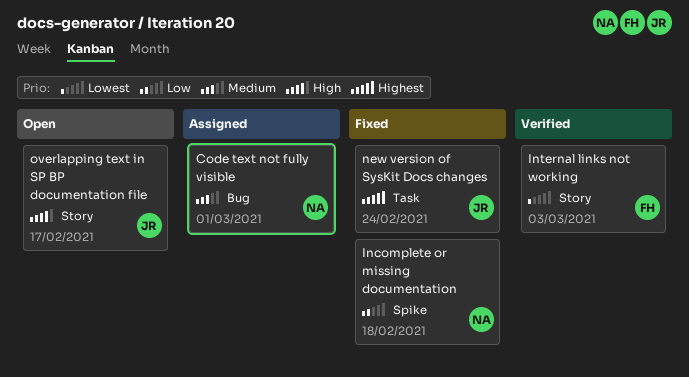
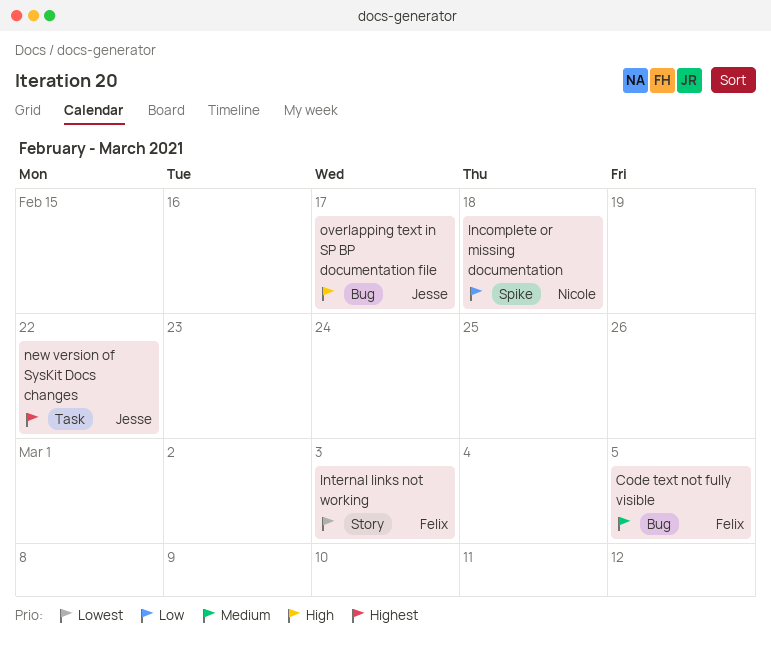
Code text not fully visible, owner: Nicole -> Felix
Code text not fully visible, due: Mar 1 -> Mar 5
new version of SysKit Docs changes, due: Feb 24 -> Feb 22
overlapping text in SP BP documentation file, label: Story -> Bug

